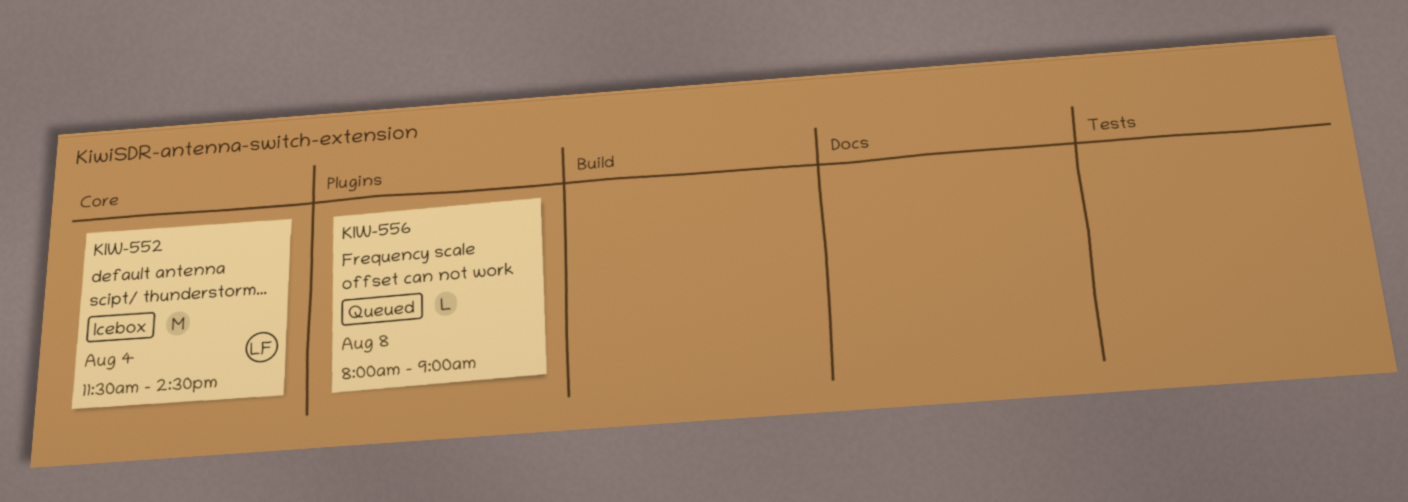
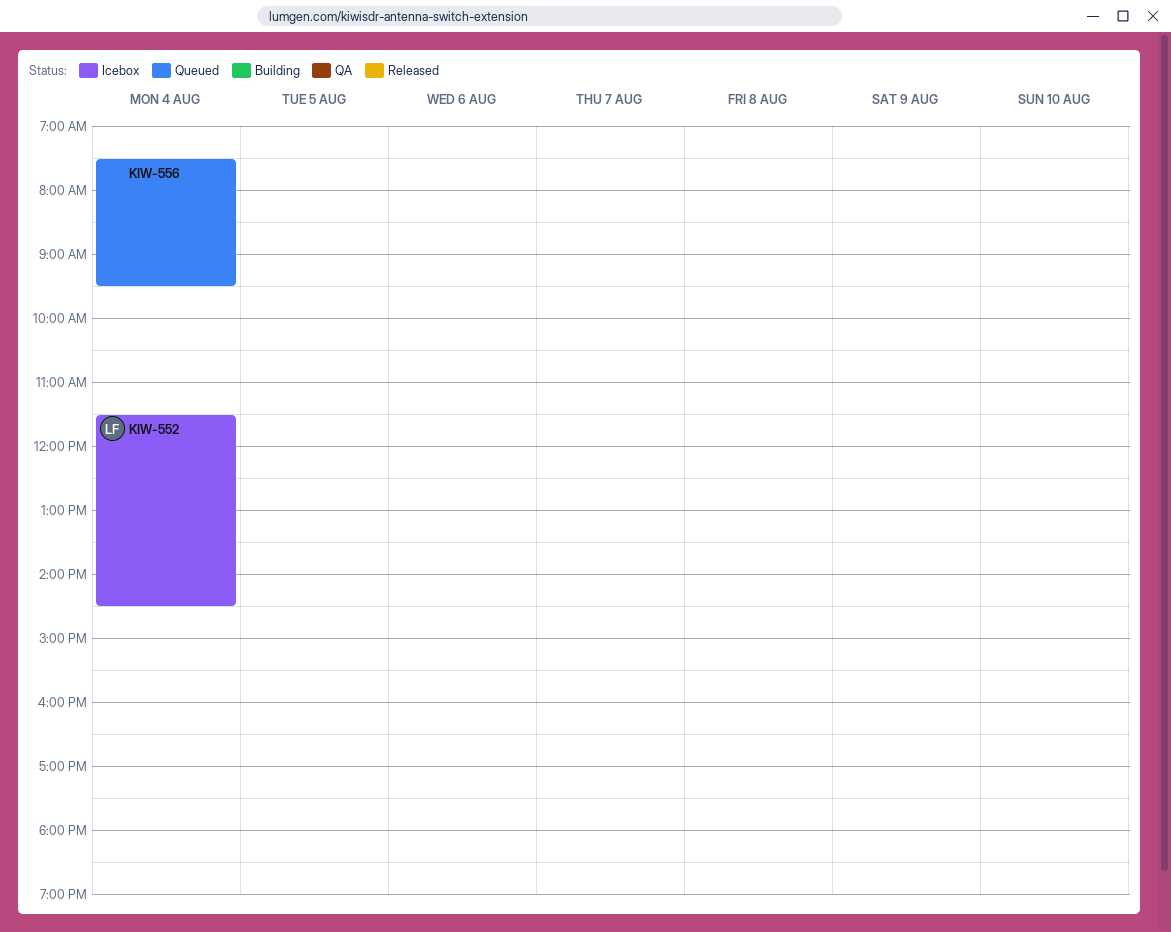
KIW-556, day: Aug 8 -> Aug 4
KIW-556, begins: 08:00 -> 07:30
KIW-556, ends: 09:00 -> 09:30

